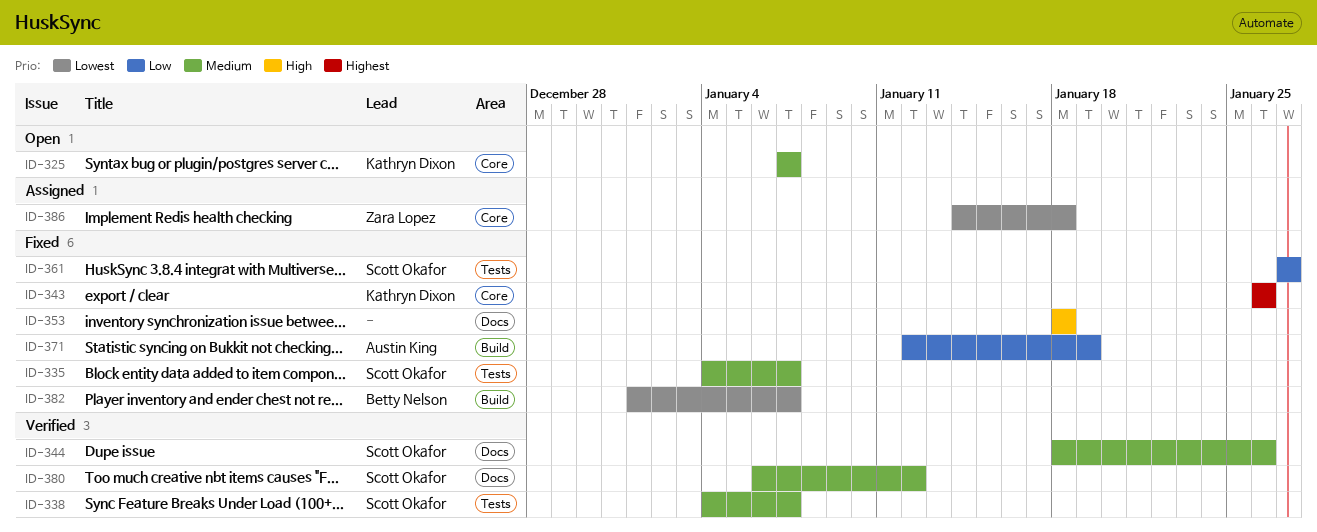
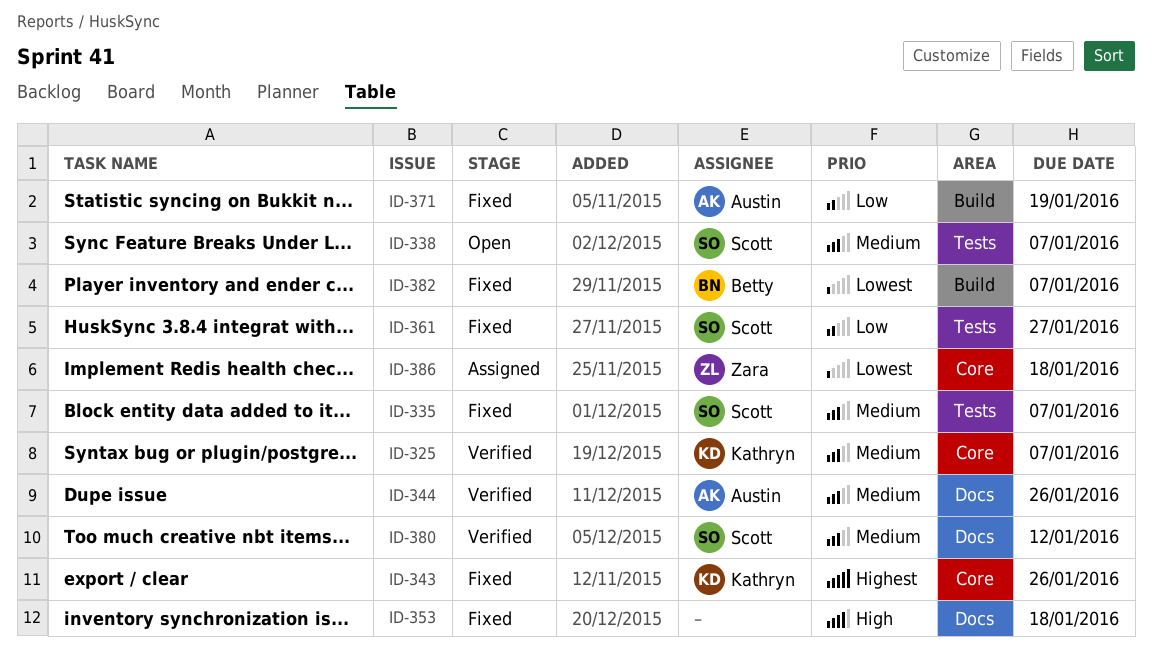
ID-325, status: Open -> Verified
ID-338, status: Verified -> Open
ID-344, owner: Scott Okafor -> Austin King

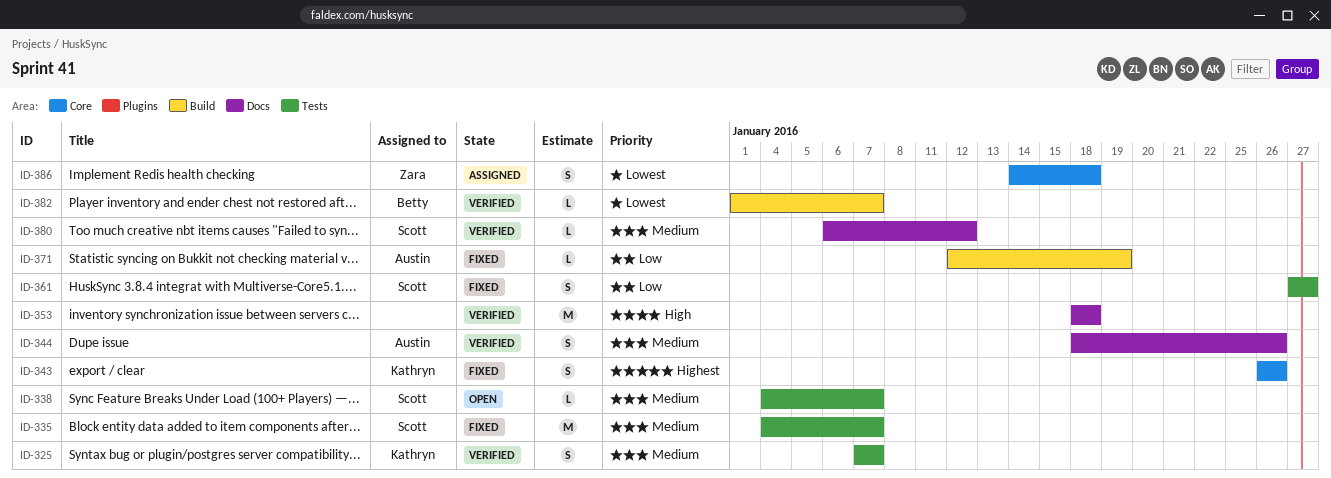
ID-325, label: Core -> Tests
ID-353, status: Fixed -> Verified
ID-382, status: Fixed -> Verified

